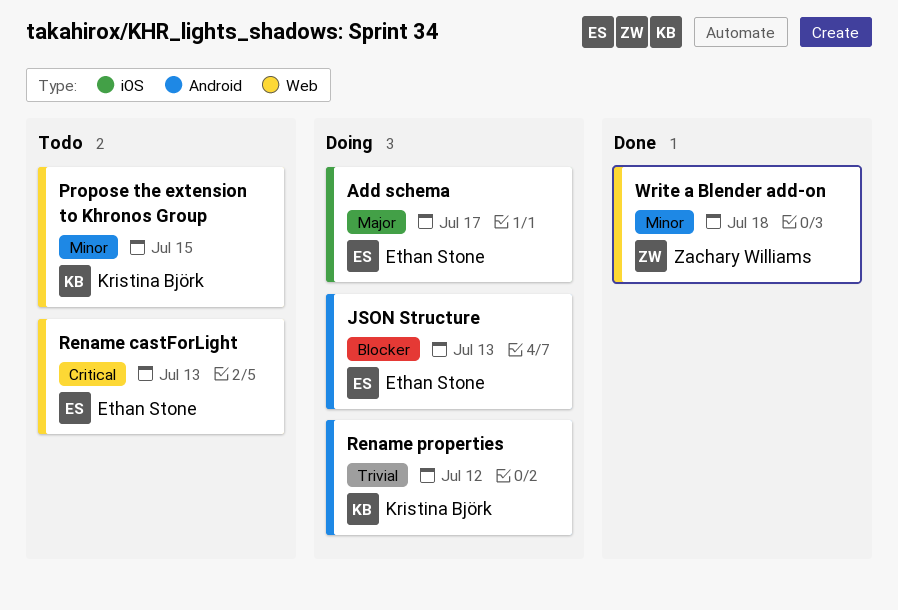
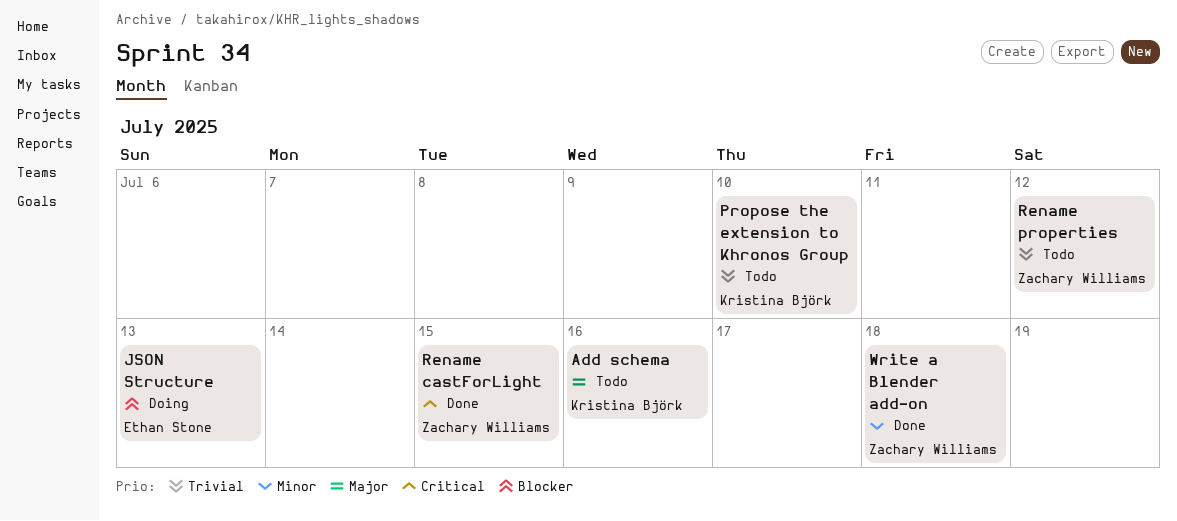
Add schema, status: Doing -> Todo
Add schema, owner: Ethan Stone -> Kristina Björk
Add schema, due: Jul 17 -> Jul 16
Propose the extension to Khronos Group, priority: Minor -> Trivial
Propose the extension to Khronos Group, due: Jul 15 -> Jul 10
Rename castForLight, status: Todo -> Done
Rename castForLight, owner: Ethan Stone -> Zachary Williams
Rename castForLight, due: Jul 13 -> Jul 15
Rename properties, status: Doing -> Todo
Rename properties, owner: Kristina Björk -> Zachary Williams

